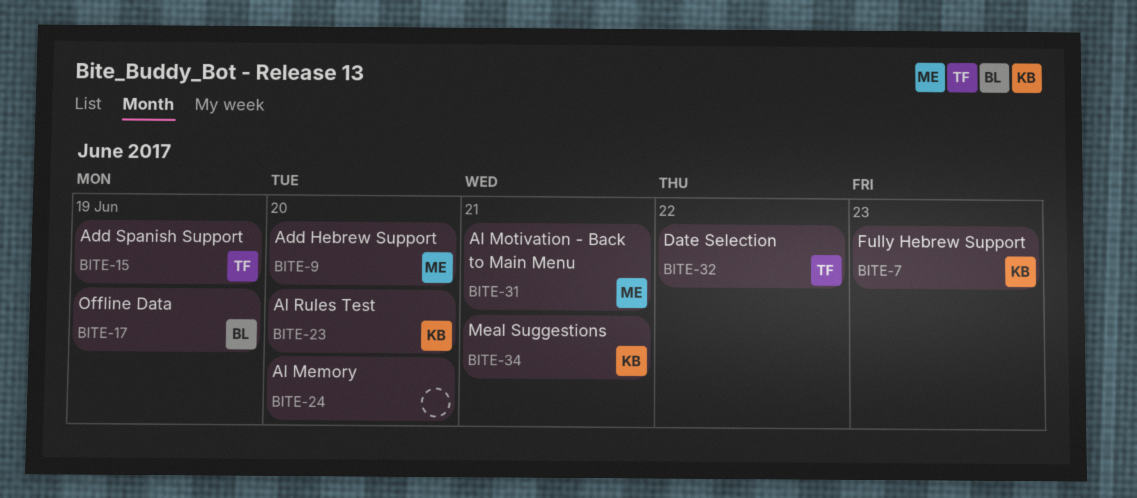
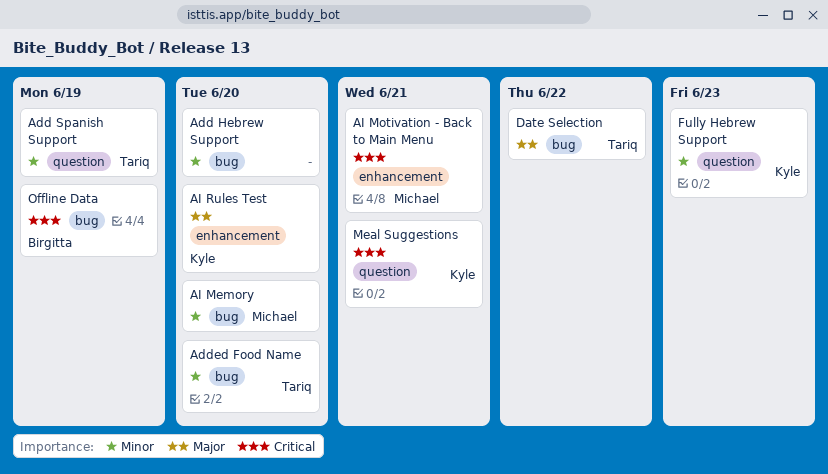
Add Hebrew Support, owner: Michael -> none
Added Food Name: none -> present
AI Memory, owner: none -> Michael

